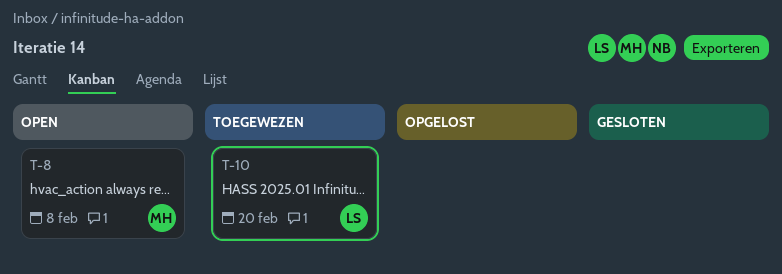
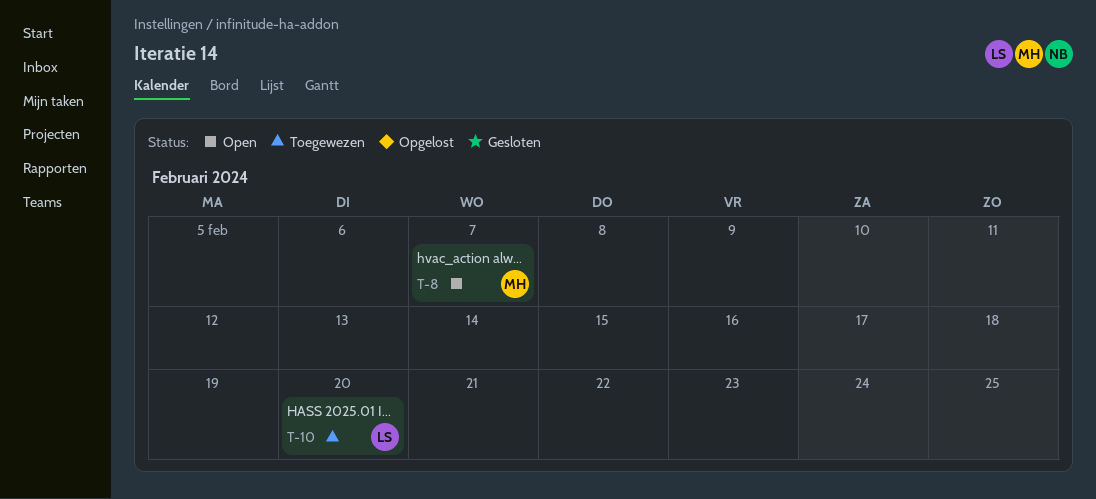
T-8, due: Feb 8 -> Feb 7

